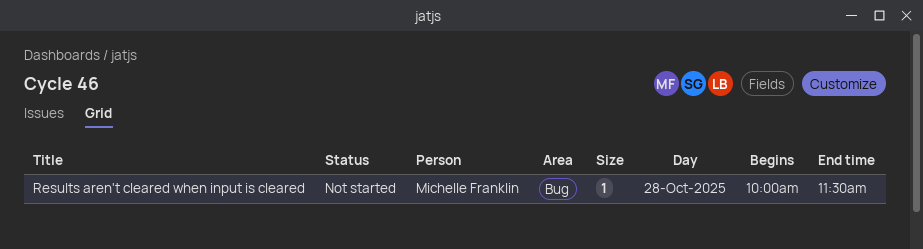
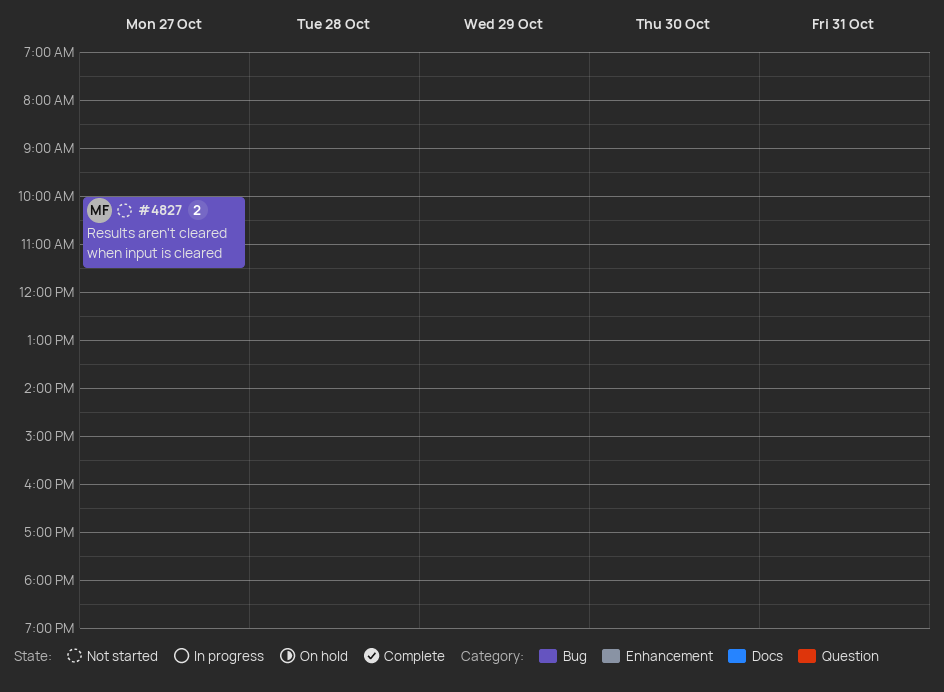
Results aren't cleared when input is cleared, estimate: 1 -> 2
Results aren't cleared when input is cleared, day: Oct 28 -> Oct 27

